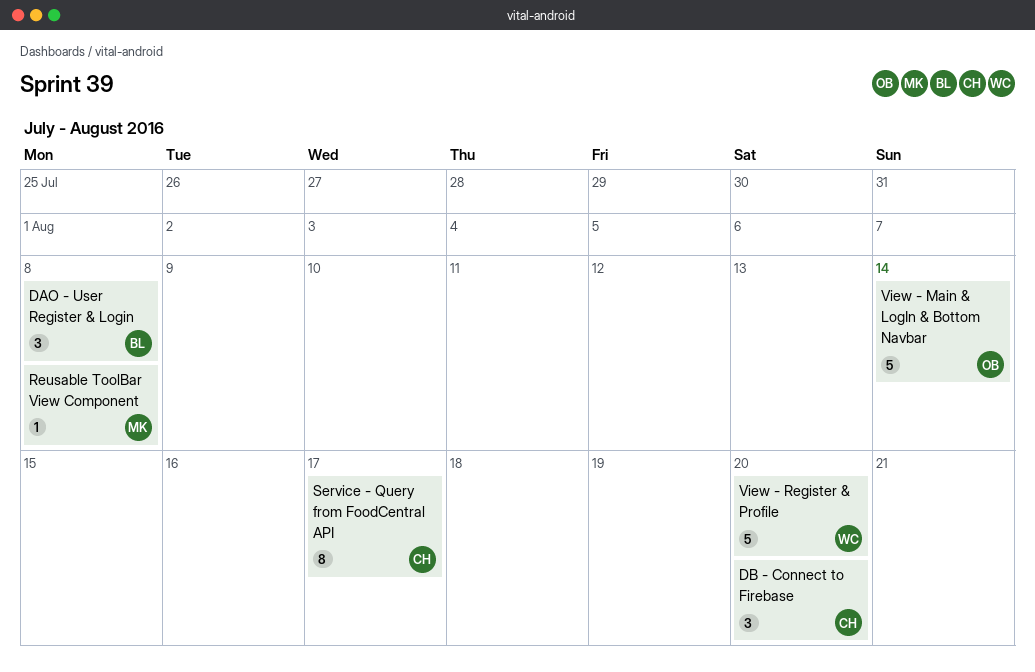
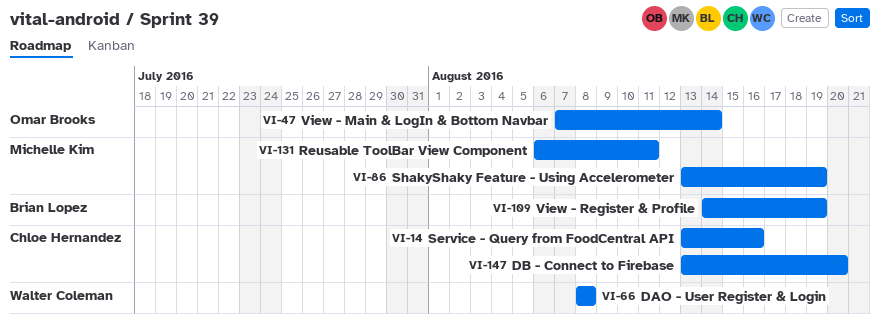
DAO - User Register & Login, owner: Brian Lopez -> Walter Coleman
Reusable ToolBar View Component, due: Aug 8 -> Aug 11
Service - Query from FoodCentral API, due: Aug 17 -> Aug 16
ShakyShaky Feature - Using Accelerometer: none -> present
View - Register & Profile, owner: Walter Coleman -> Brian Lopez
View - Register & Profile, due: Aug 20 -> Aug 19

